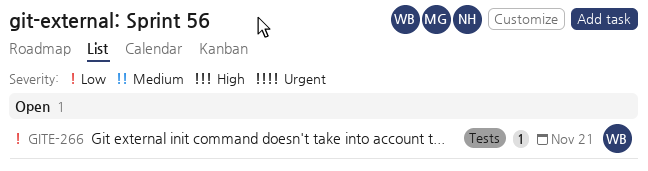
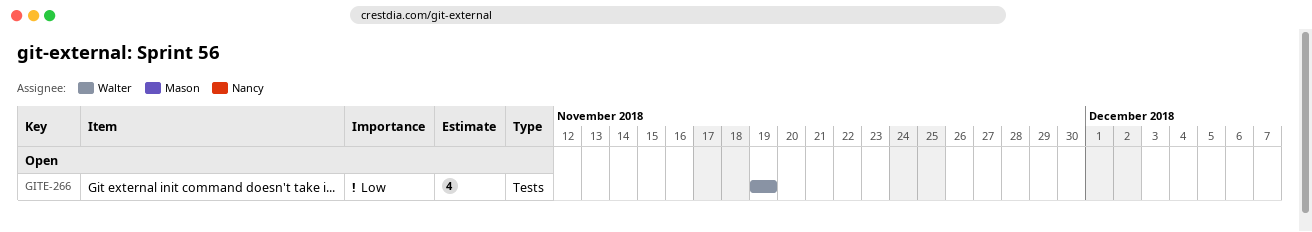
GITE-266, estimate: 1 -> 4
GITE-266, due: Nov 21 -> Nov 19

